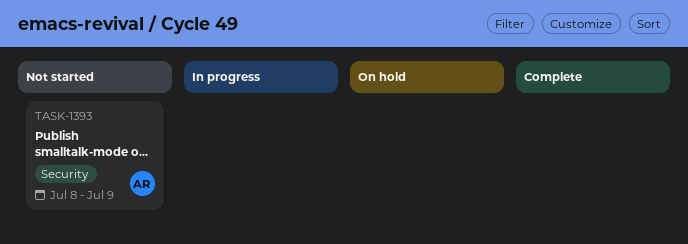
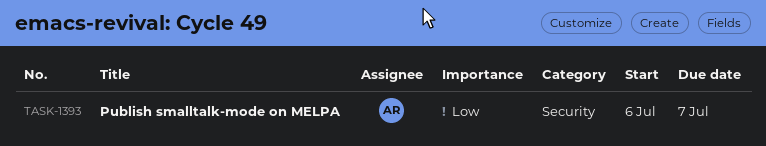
TASK-1393, start: Jul 8 -> Jul 6
TASK-1393, due: Jul 9 -> Jul 7

